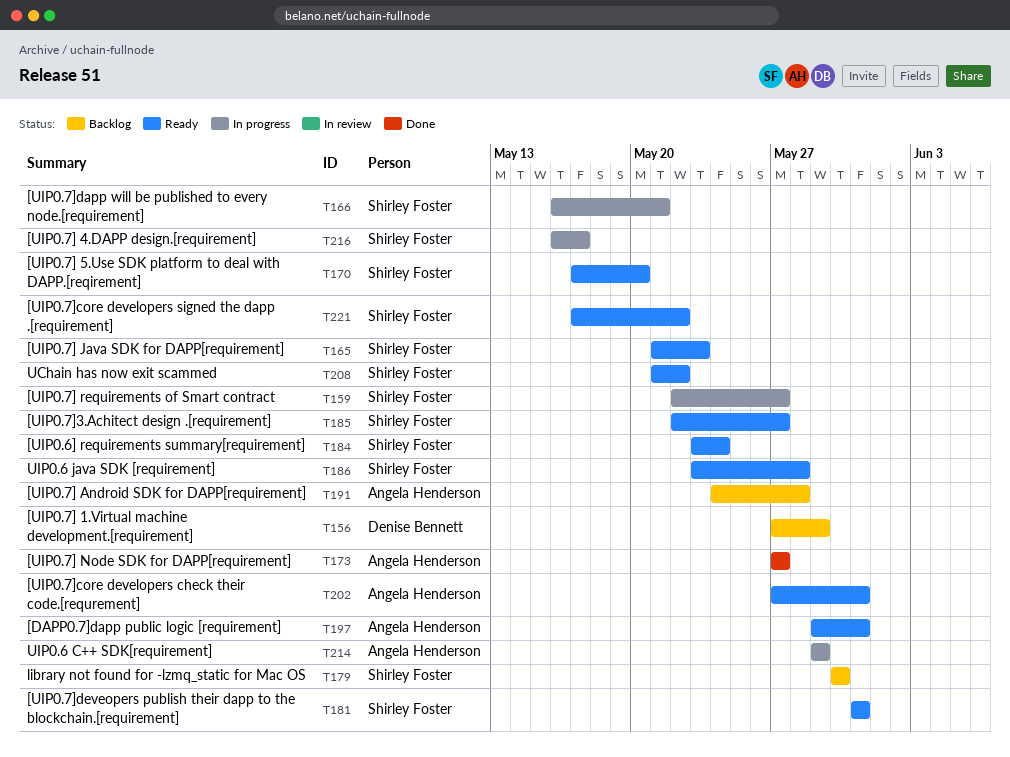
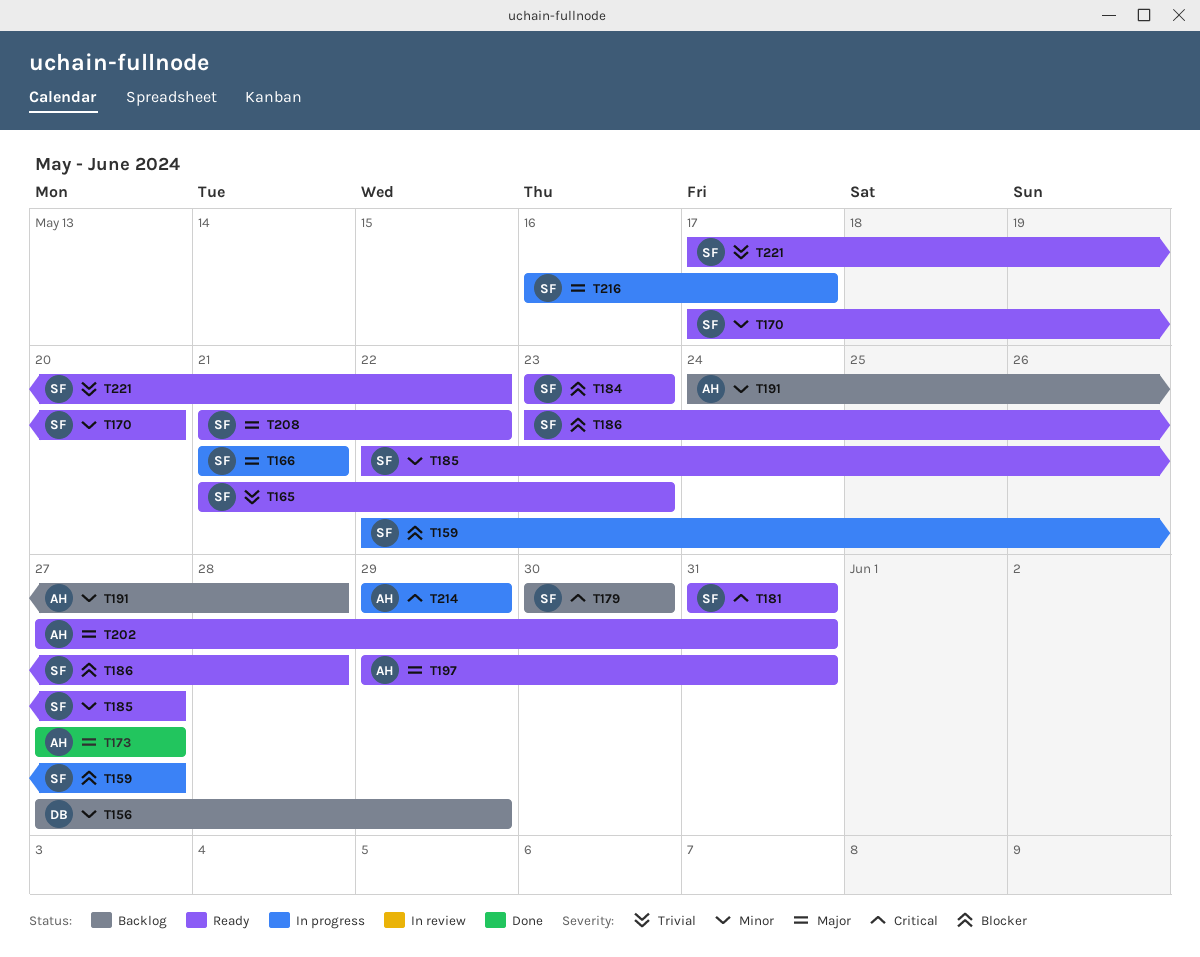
T166, start: May 16 -> May 21
T184, due: May 24 -> May 23

